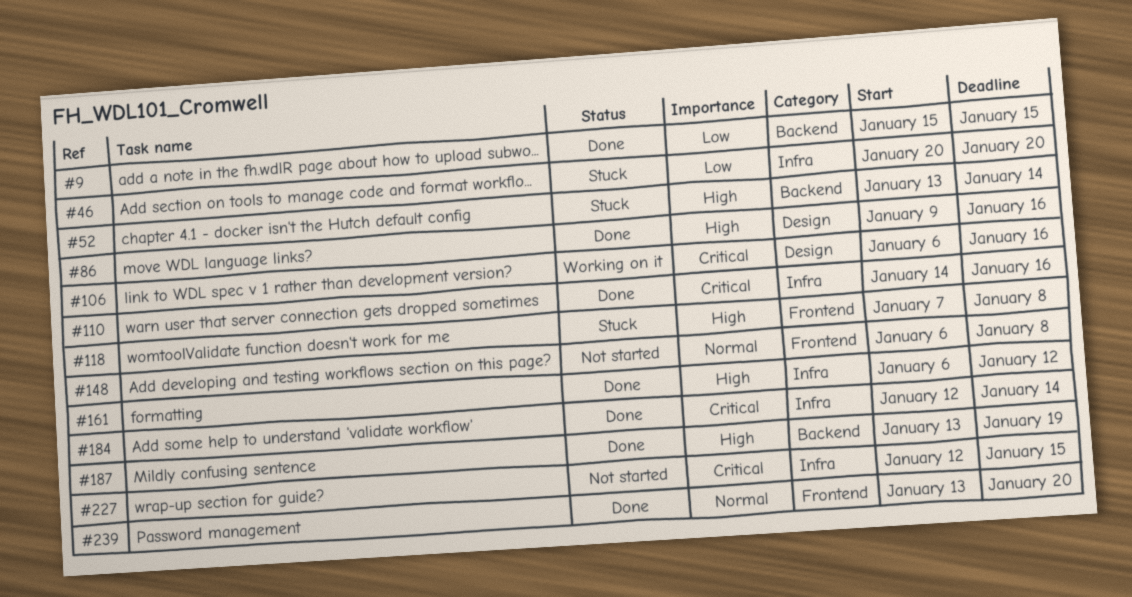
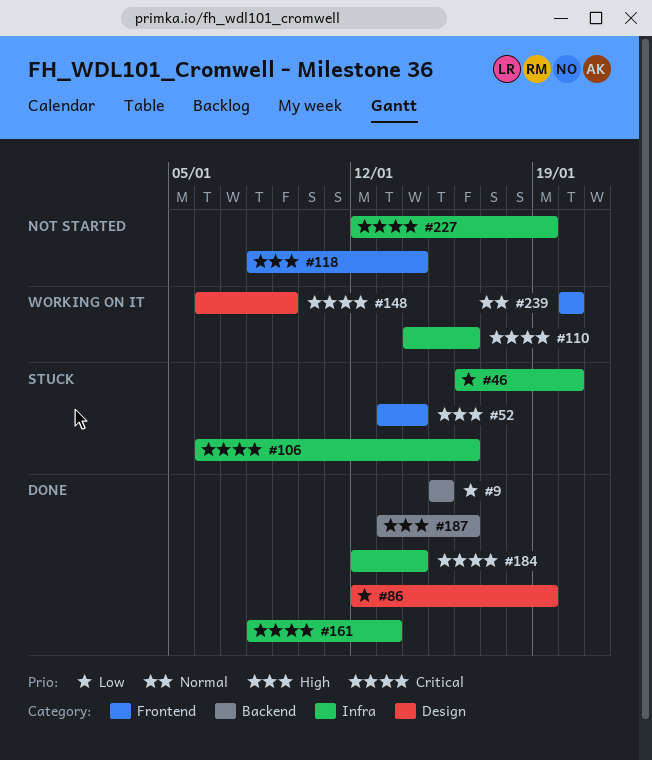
#46, start: Jan 20 -> Jan 16
#52, label: Backend -> Frontend
#86, priority: High -> Low
#86, start: Jan 9 -> Jan 12
#86, due: Jan 16 -> Jan 19
#106, status: Working on it -> Stuck
#106, label: Design -> Infra
#110, status: Done -> Working on it
#118, status: Stuck -> Not started
#118, start: Jan 7 -> Jan 8
#118, due: Jan 8 -> Jan 14
#148, status: Not started -> Working on it
#148, priority: Normal -> Critical
#148, label: Frontend -> Design
#148, due: Jan 8 -> Jan 9
#161, priority: High -> Critical
#161, start: Jan 6 -> Jan 8
#161, due: Jan 12 -> Jan 13
#187, due: Jan 19 -> Jan 16
#227, due: Jan 15 -> Jan 19
#239, status: Done -> Working on it
#239, start: Jan 13 -> Jan 20

